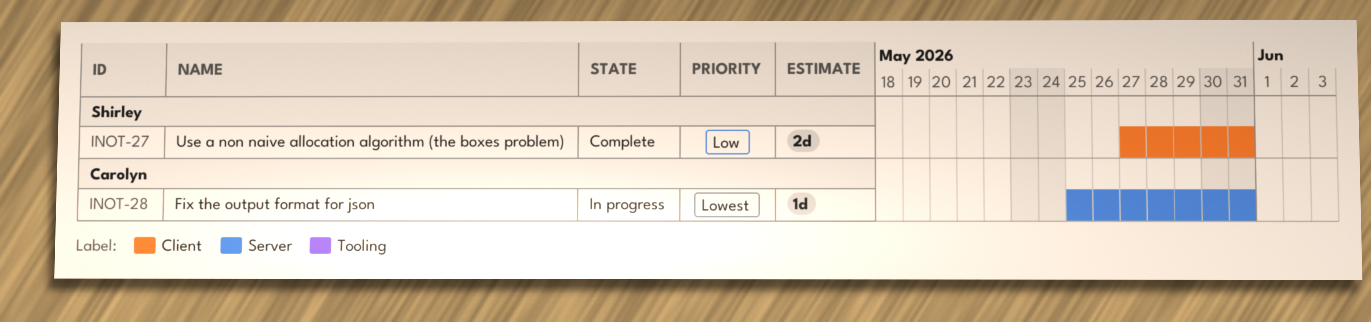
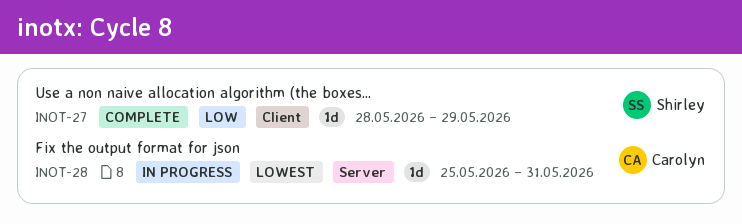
INOT-27, estimate: 2d -> 1d
INOT-27, start: May 27 -> May 28
INOT-27, due: May 31 -> May 29

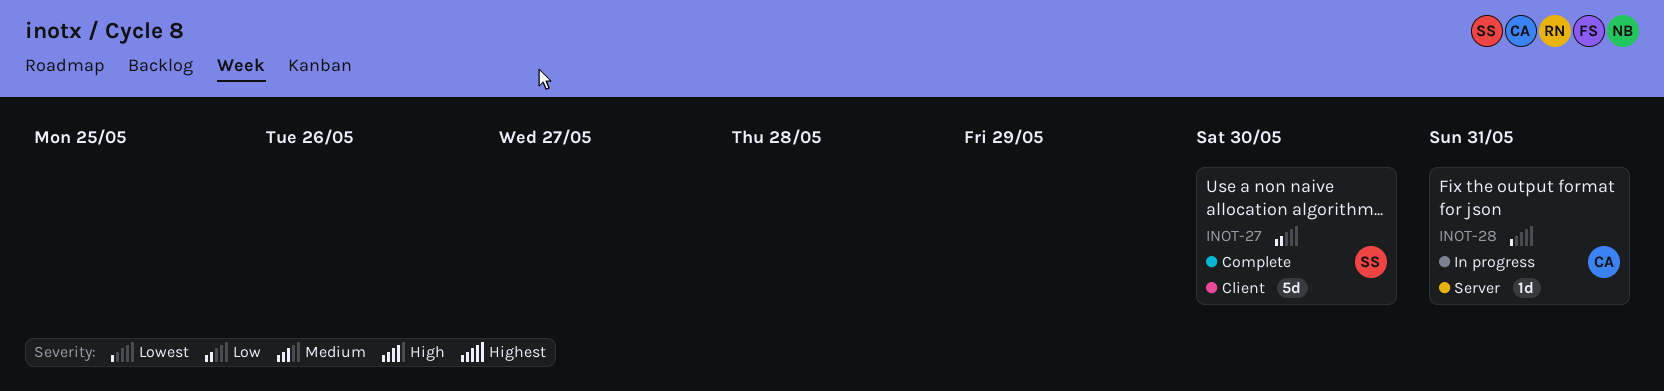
INOT-27, estimate: 1d -> 5d
INOT-27, due: May 29 -> May 30

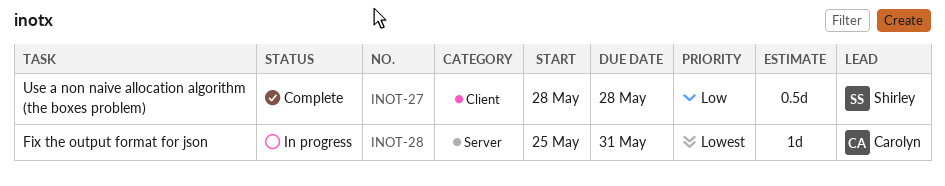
INOT-27, estimate: 5d -> 0.5d
INOT-27, due: May 30 -> May 28

